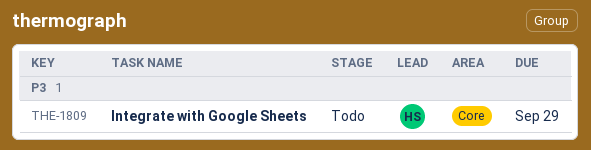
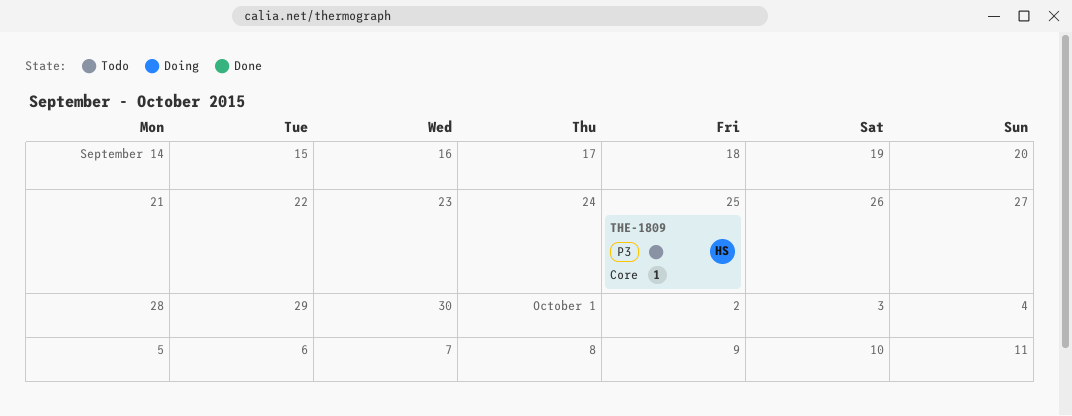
THE-1809, due: Sep 29 -> Sep 25

